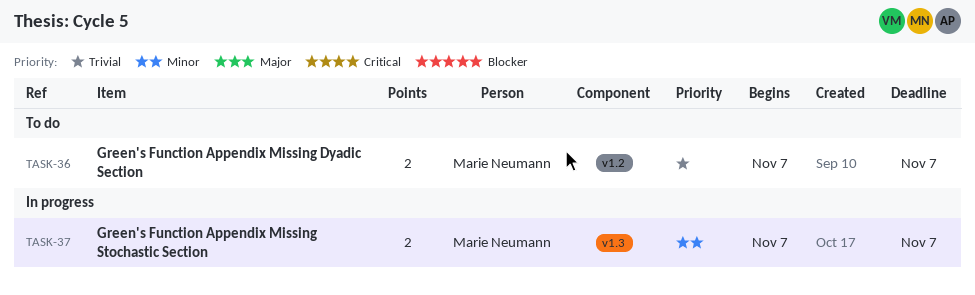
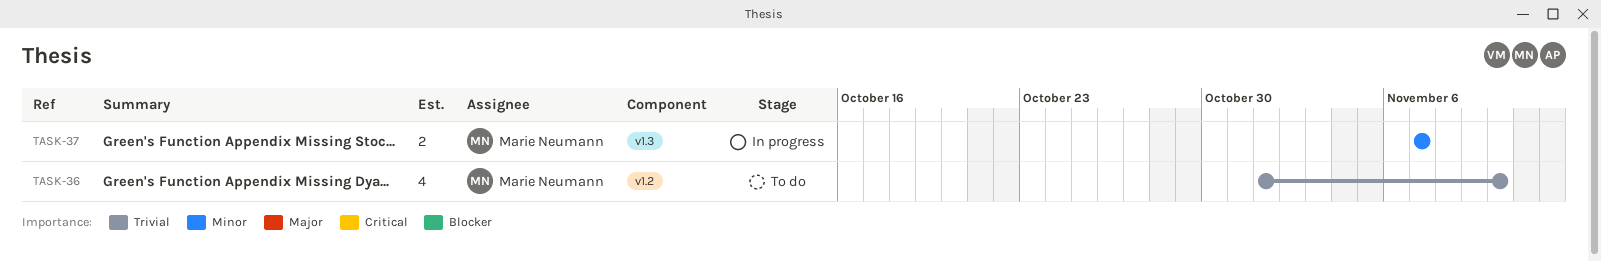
TASK-36, estimate: 2 -> 4
TASK-36, start: Nov 7 -> Nov 1
TASK-36, due: Nov 7 -> Nov 10

